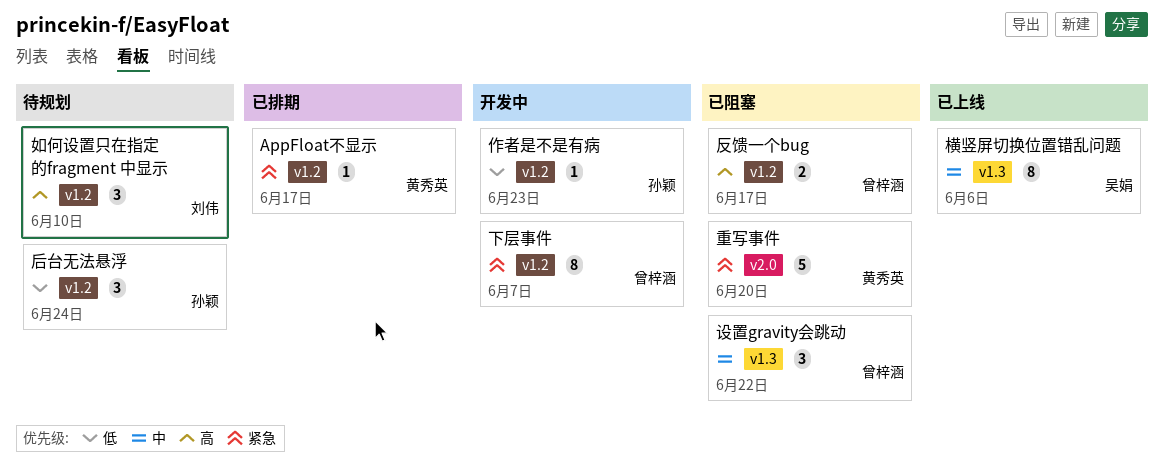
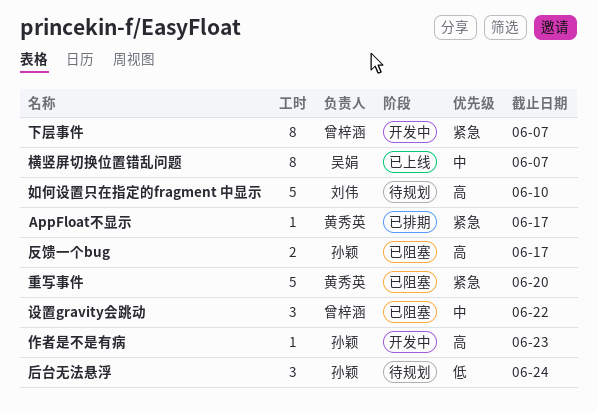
作者是不是有病, priority: 低 -> 高
反馈一个bug, owner: 曾梓涵 -> 孙颖
如何设置只在指定的fragment 中显示, estimate: 3 -> 5
横竖屏切换位置错乱问题, due: Jun 6 -> Jun 7

